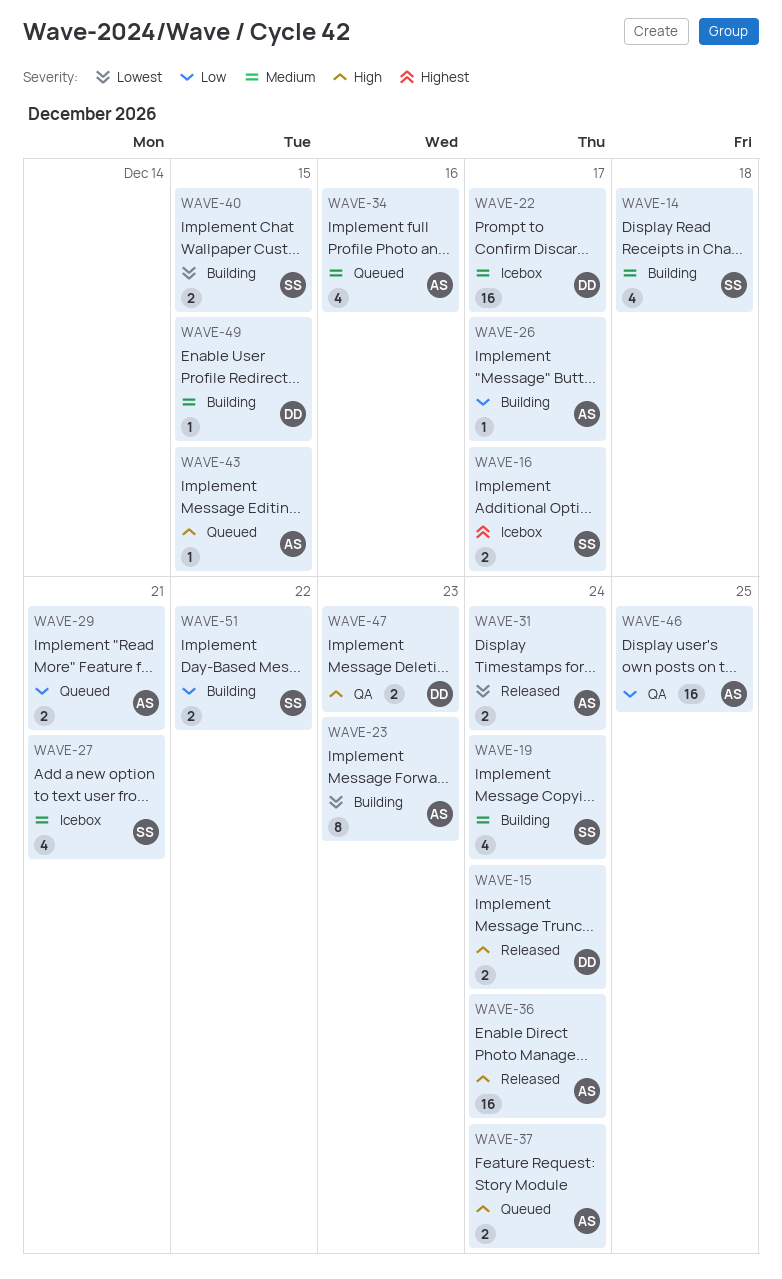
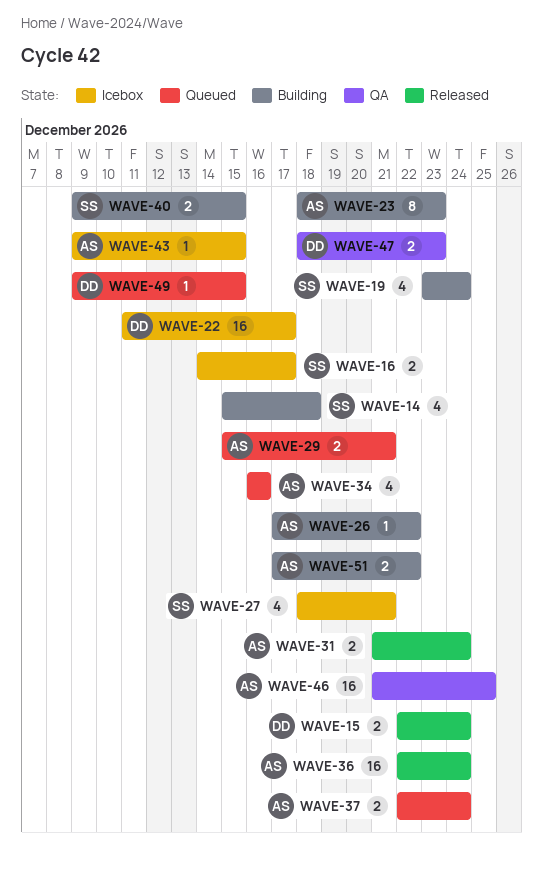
WAVE-26, due: Dec 17 -> Dec 22
WAVE-43, status: Queued -> Icebox
WAVE-49, status: Building -> Queued
WAVE-51, owner: SS -> AS

